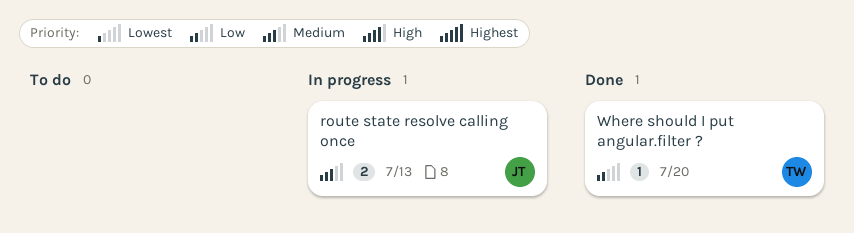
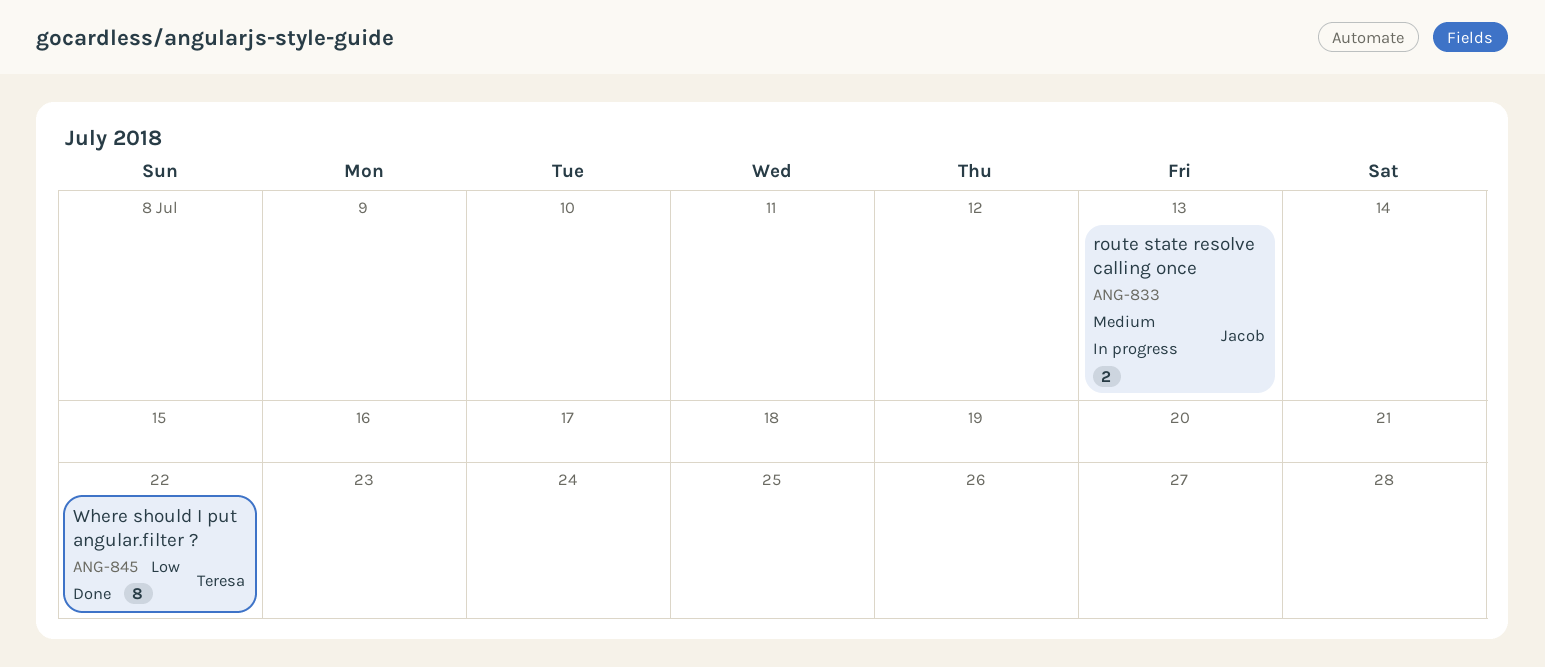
Where should I put angular.filter ?, estimate: 1 -> 8
Where should I put angular.filter ?, due: Jul 20 -> Jul 22

